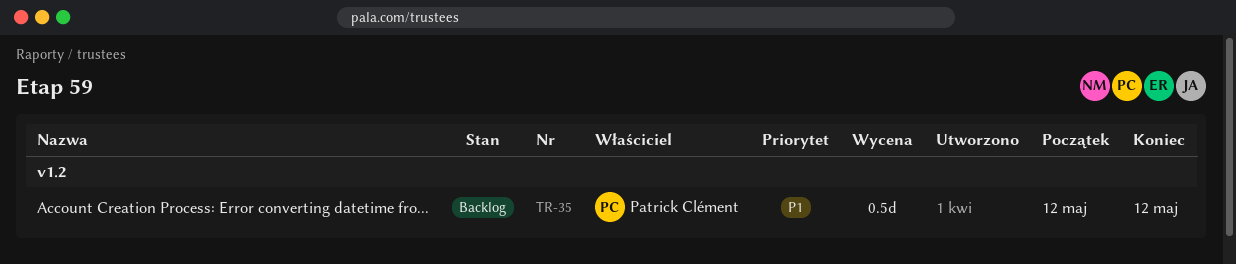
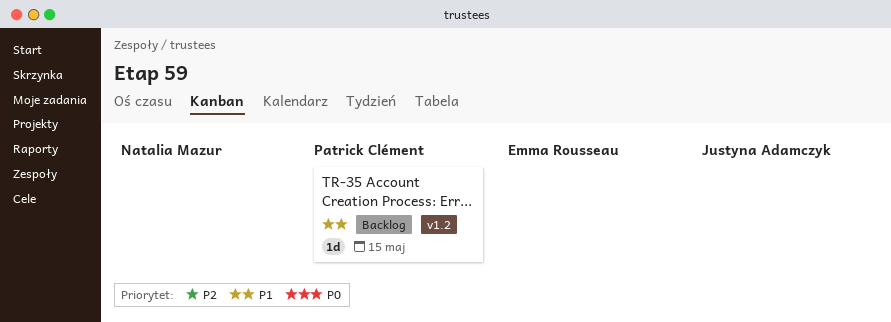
TR-35, estimate: 0.5d -> 1d
TR-35, due: May 12 -> May 15

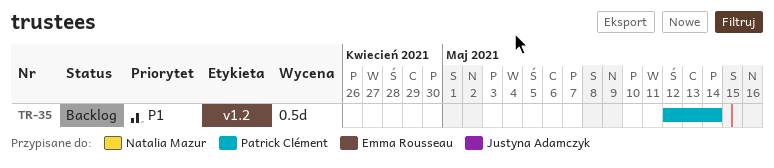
TR-35, estimate: 1d -> 0.5d
TR-35, due: May 15 -> May 14

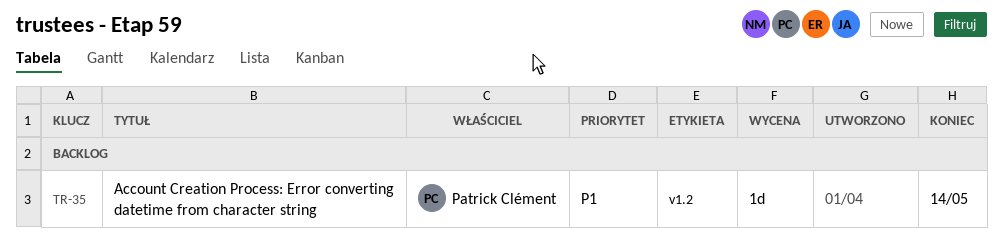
TR-35, estimate: 0.5d -> 1d

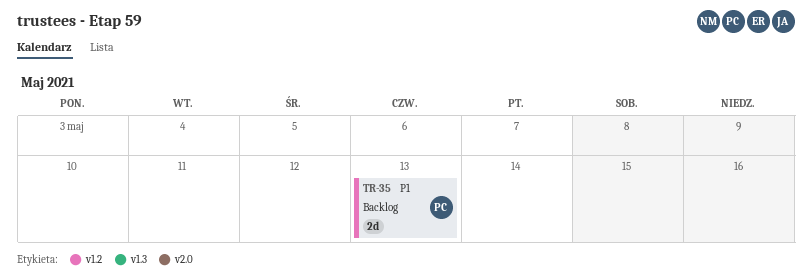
TR-35, estimate: 1d -> 2d
TR-35, due: May 14 -> May 13

